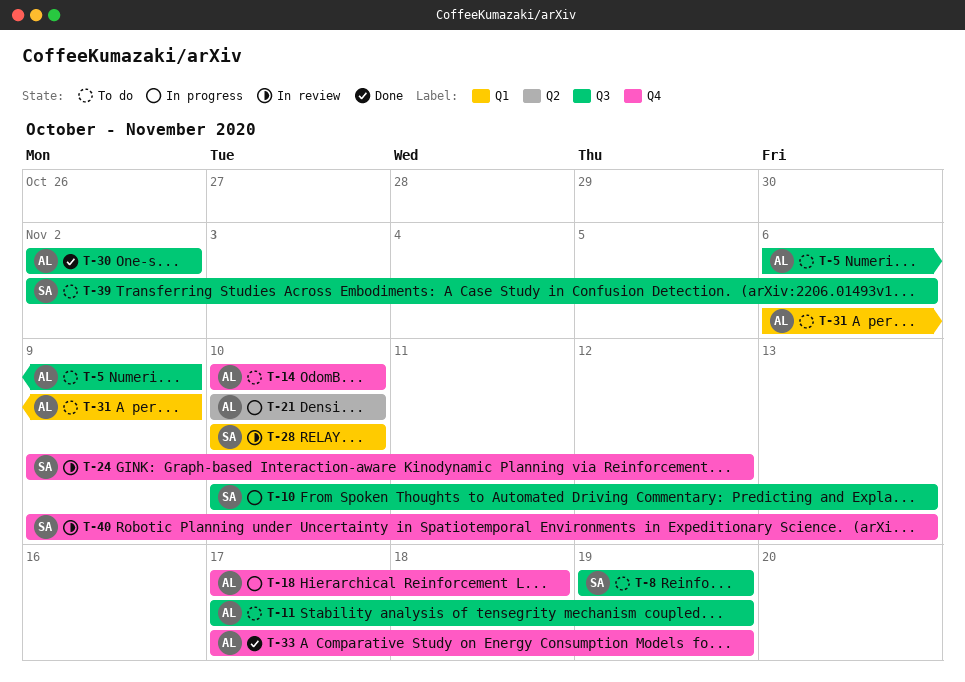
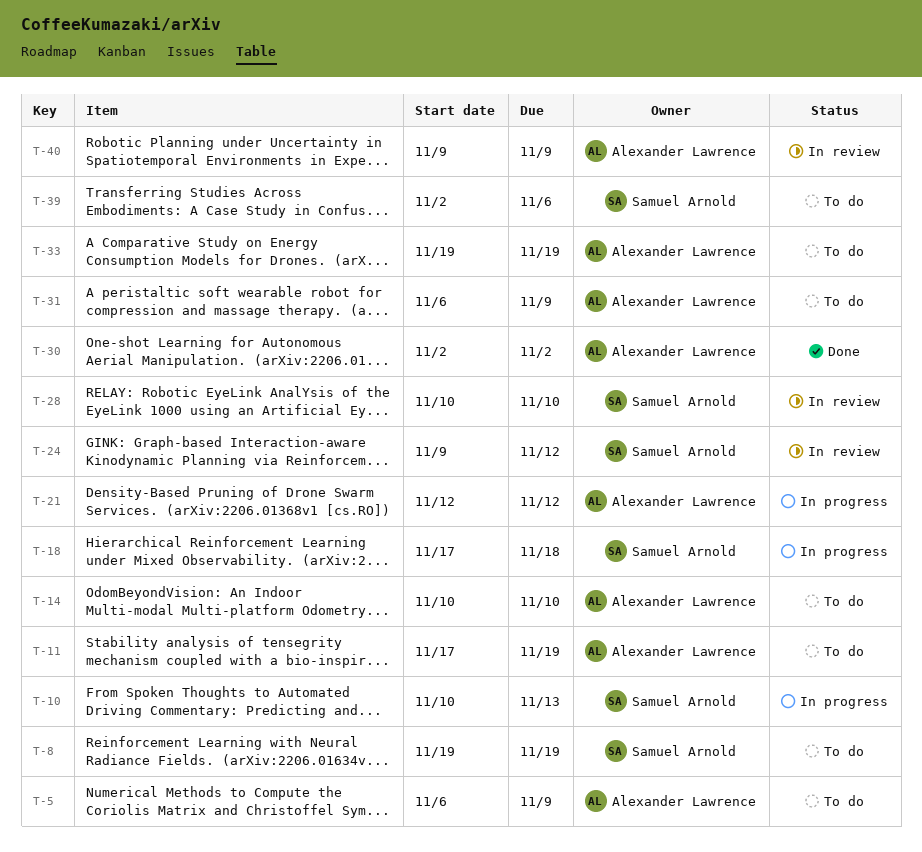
T-18, owner: Alexander Lawrence -> Samuel Arnold
T-21, start: Nov 10 -> Nov 12
T-21, due: Nov 10 -> Nov 12
T-33, status: Done -> To do
T-33, start: Nov 17 -> Nov 19
T-40, owner: Samuel Arnold -> Alexander Lawrence
T-40, due: Nov 13 -> Nov 9

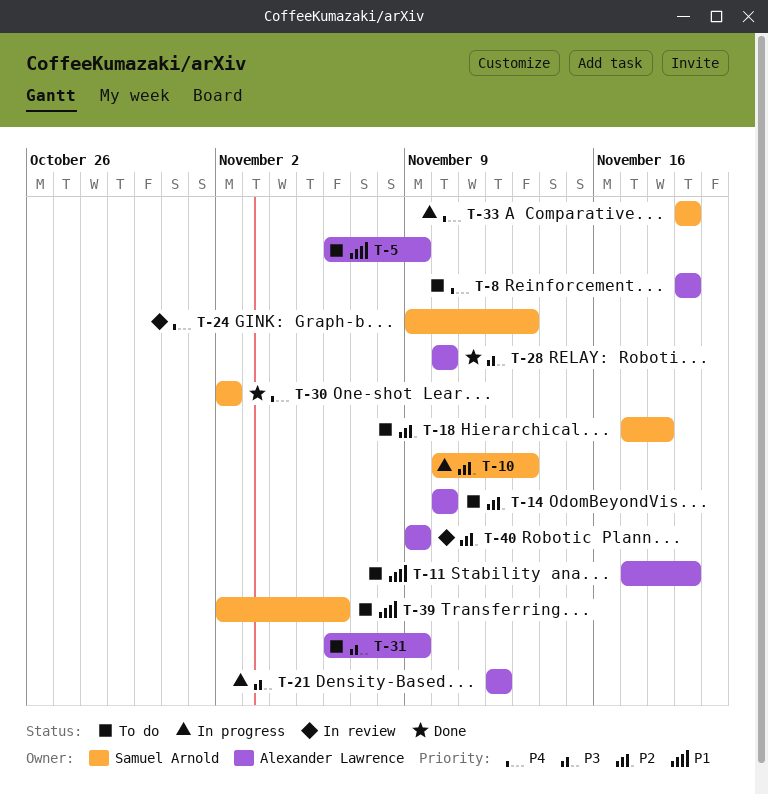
T-8, owner: Samuel Arnold -> Alexander Lawrence
T-18, status: In progress -> To do
T-24, due: Nov 12 -> Nov 13
T-28, status: In review -> Done
T-28, owner: Samuel Arnold -> Alexander Lawrence
T-30, owner: Alexander Lawrence -> Samuel Arnold
T-33, status: To do -> In progress
T-33, owner: Alexander Lawrence -> Samuel Arnold

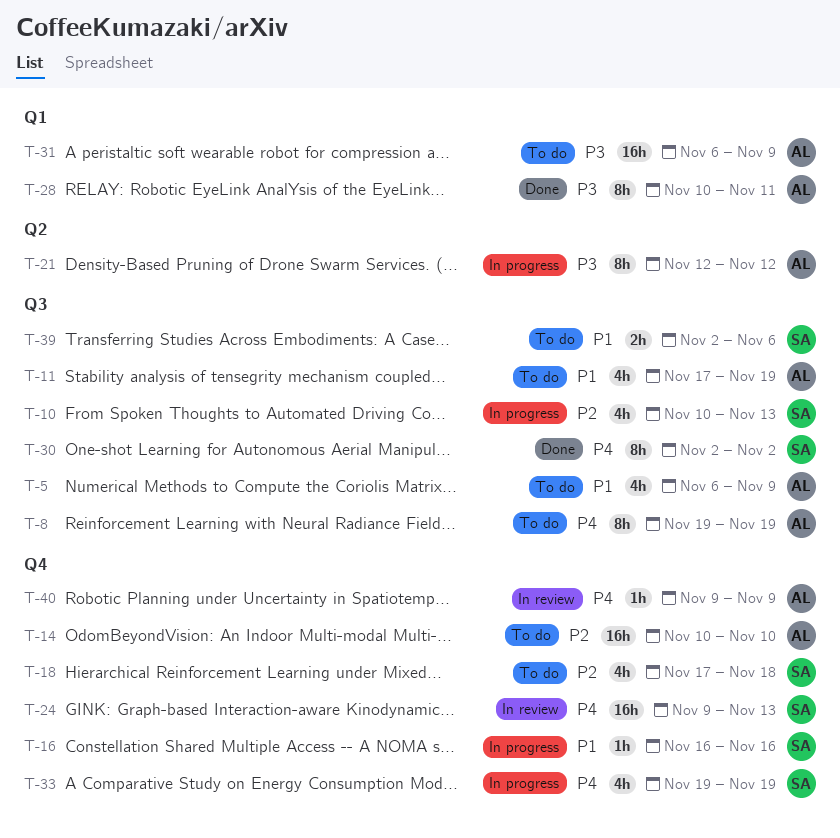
T-16: none -> present
T-28, due: Nov 10 -> Nov 11
T-40, priority: P2 -> P4

